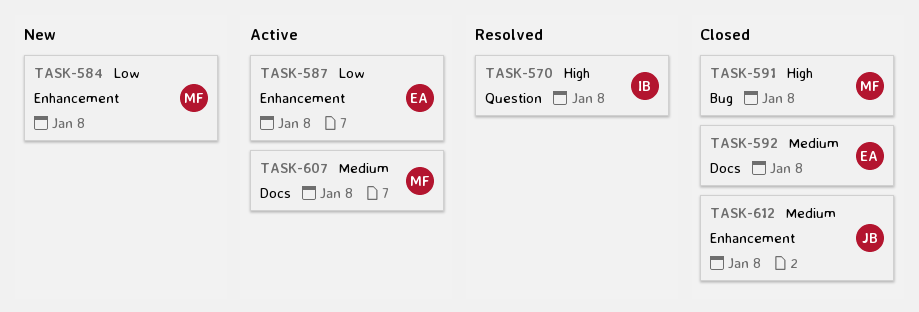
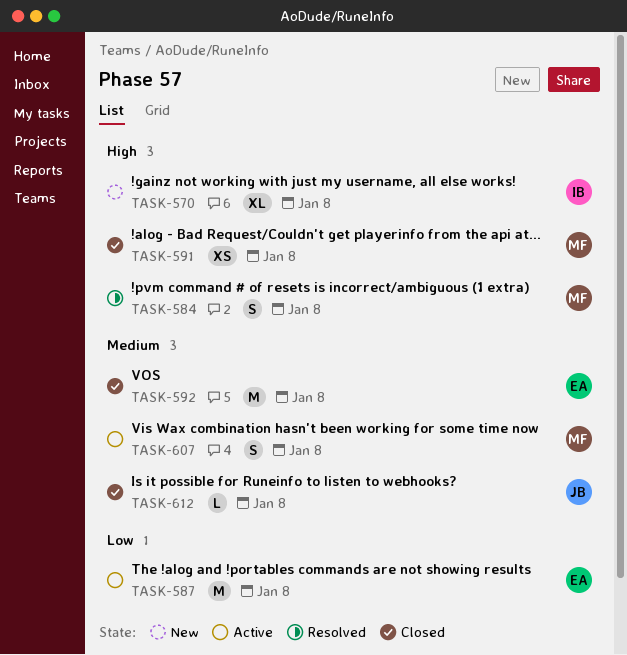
TASK-570, status: Resolved -> New
TASK-584, status: New -> Resolved
TASK-584, priority: Low -> High

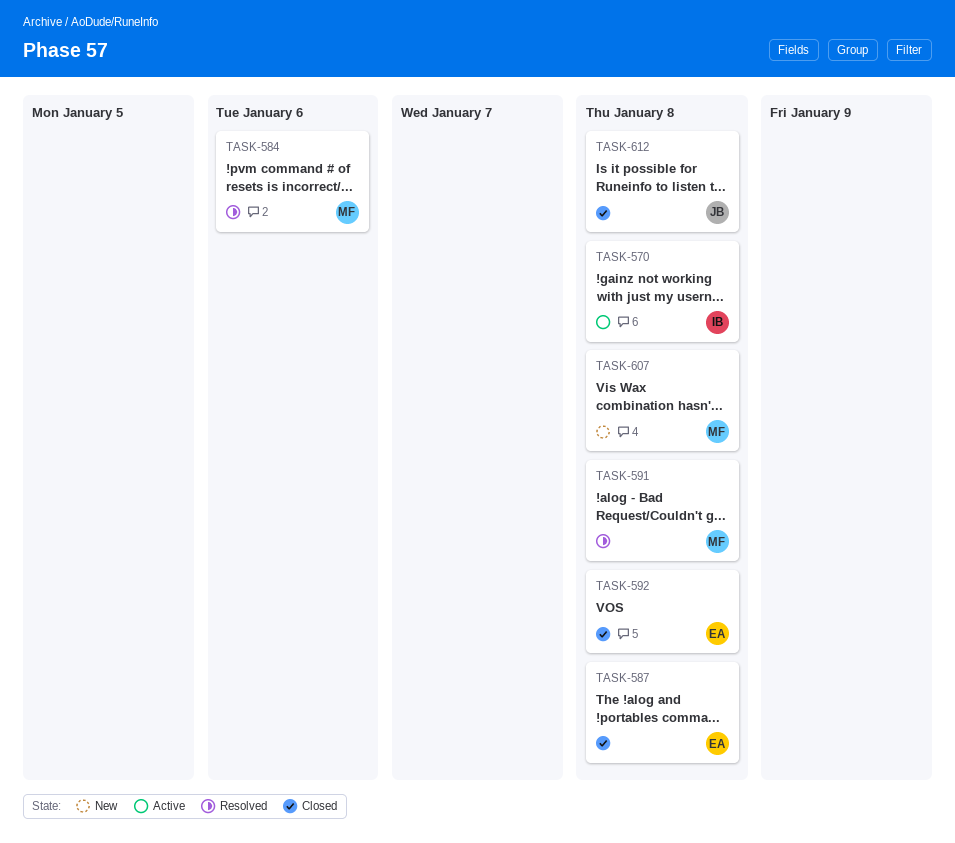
TASK-570, status: New -> Active
TASK-584, due: Jan 8 -> Jan 6
TASK-587, status: Active -> Closed
TASK-591, status: Closed -> Resolved
TASK-607, status: Active -> New

